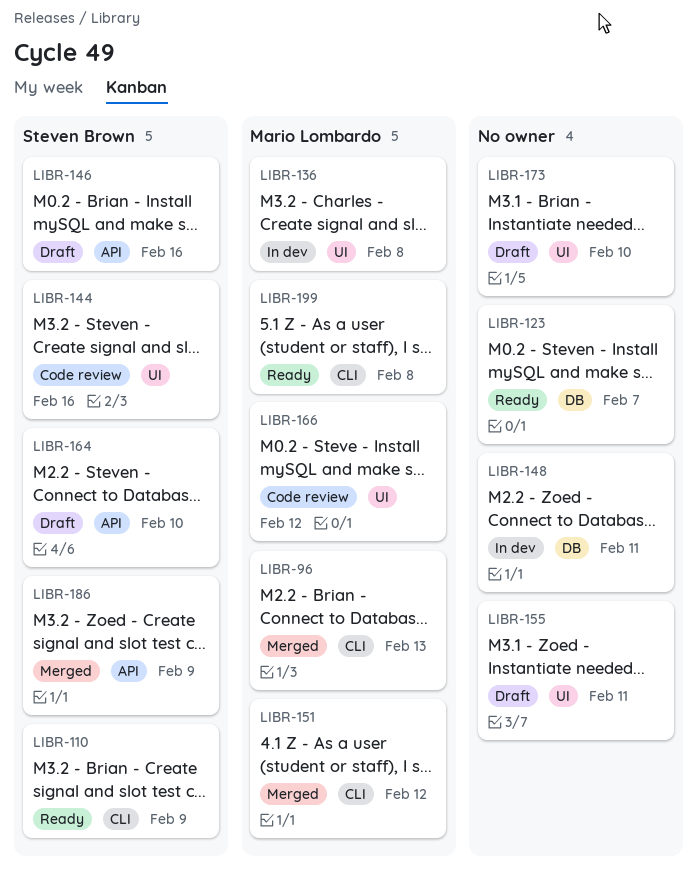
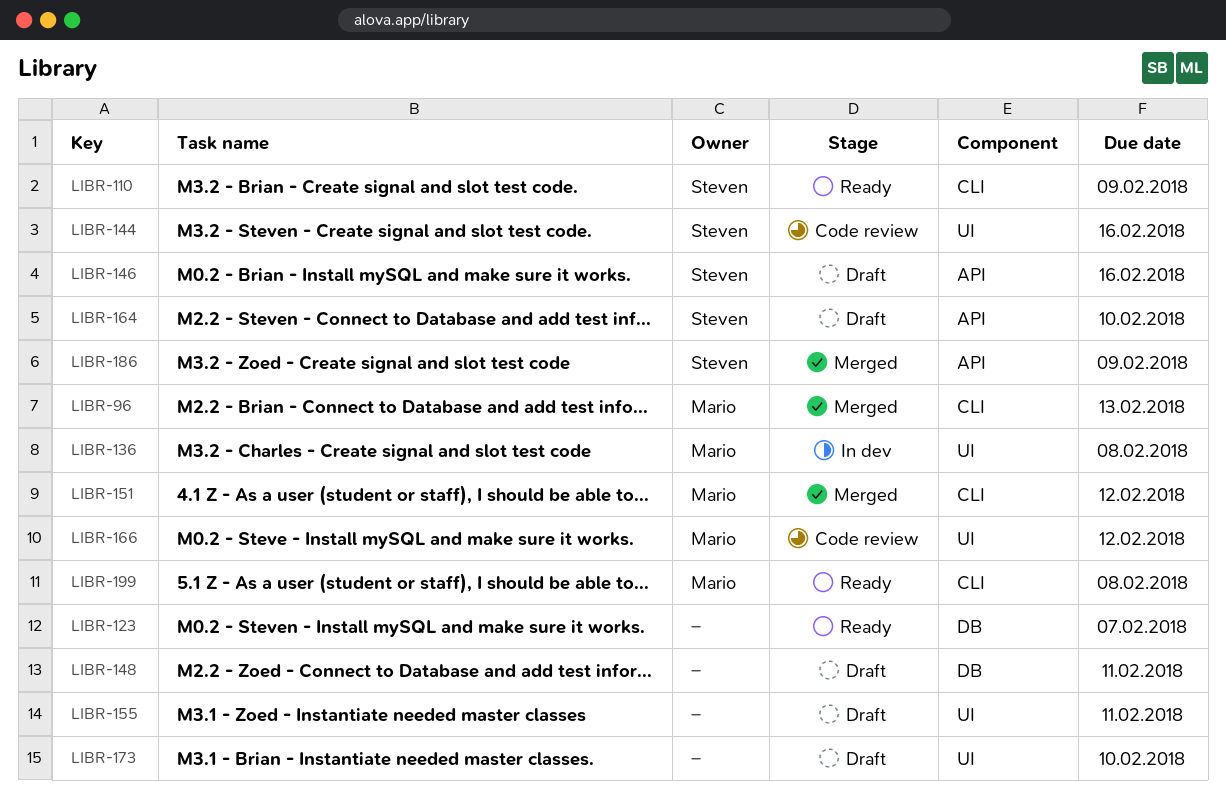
LIBR-148, status: In dev -> Draft

